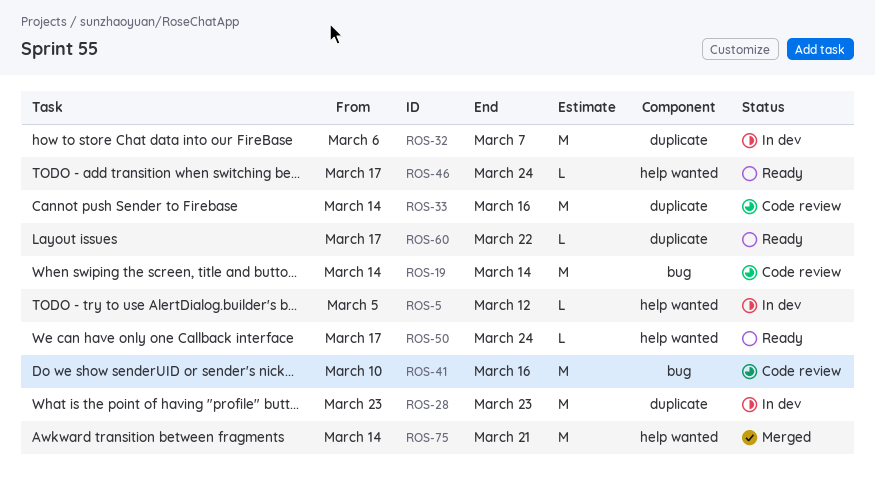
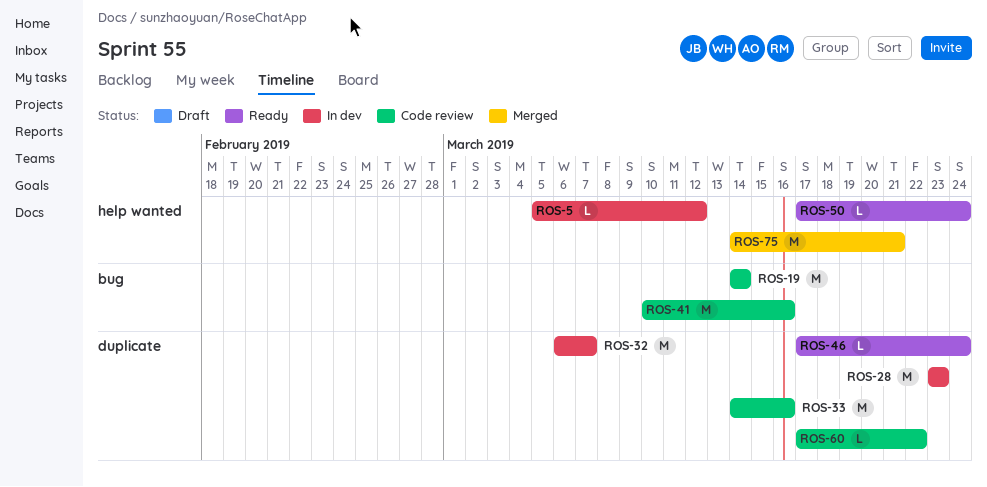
ROS-46, label: help wanted -> duplicate
ROS-60, status: Ready -> Code review

